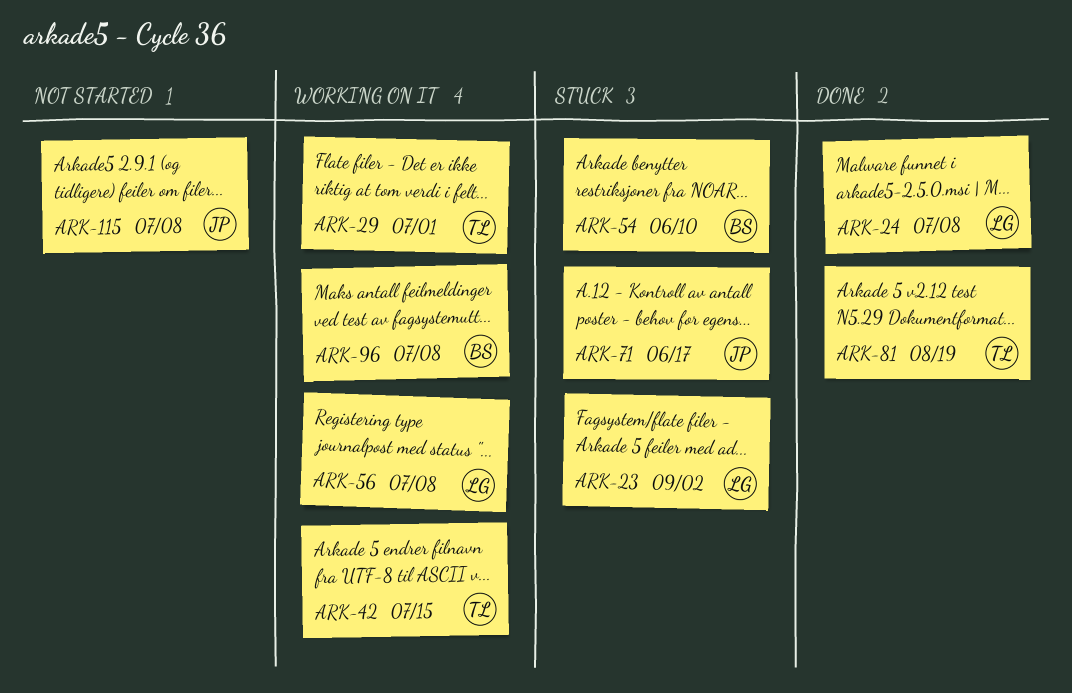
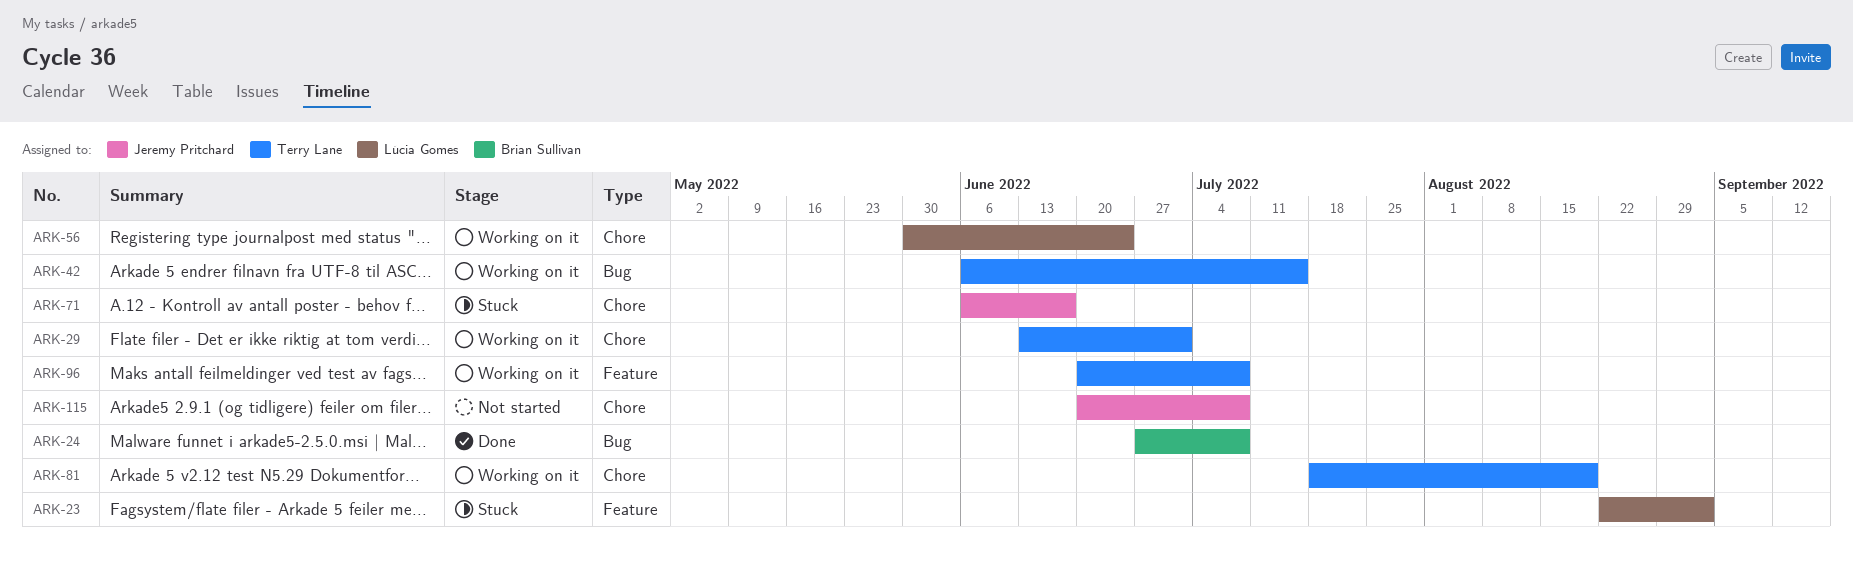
ARK-24, owner: Lúcia Gomes -> Brian Sullivan
ARK-54: present -> none
ARK-56, due: Jul 8 -> Jun 24
ARK-81, status: Done -> Working on it
ARK-96, owner: Brian Sullivan -> Terry Lane

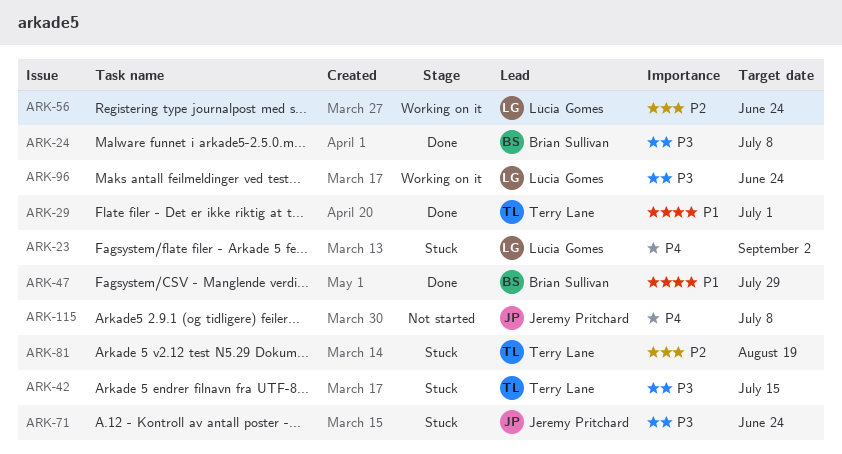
ARK-29, status: Working on it -> Done
ARK-42, status: Working on it -> Stuck
ARK-47: none -> present
ARK-71, due: Jun 17 -> Jun 24
ARK-81, status: Working on it -> Stuck
ARK-96, owner: Terry Lane -> Lúcia Gomes
ARK-96, due: Jul 8 -> Jun 24

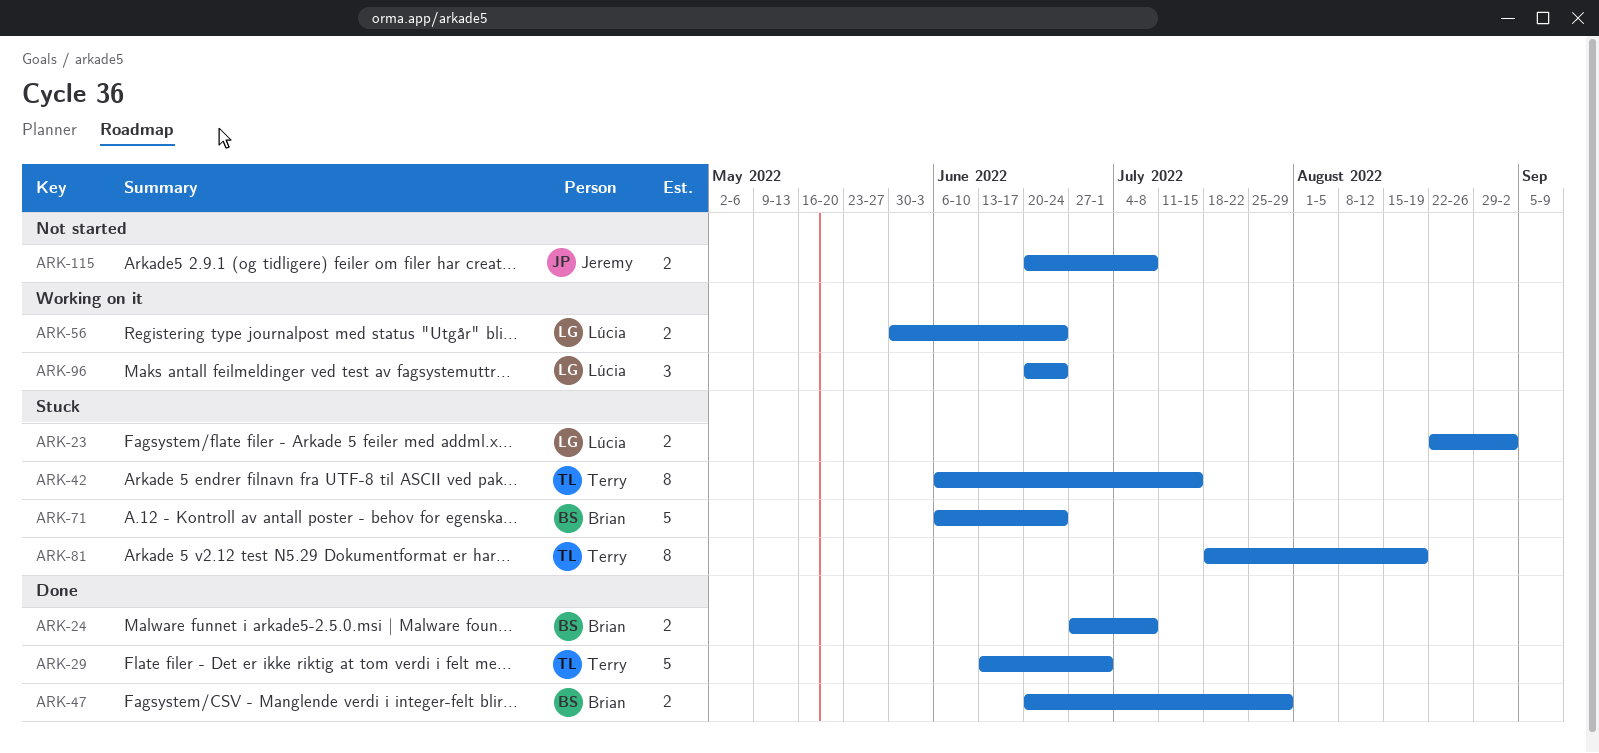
ARK-71, owner: Jeremy Pritchard -> Brian Sullivan

